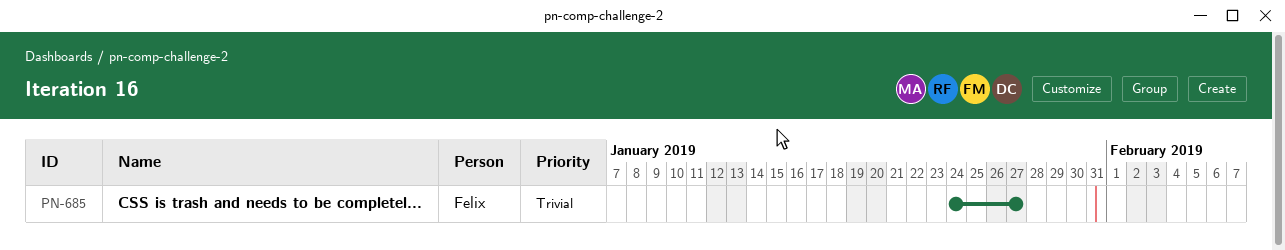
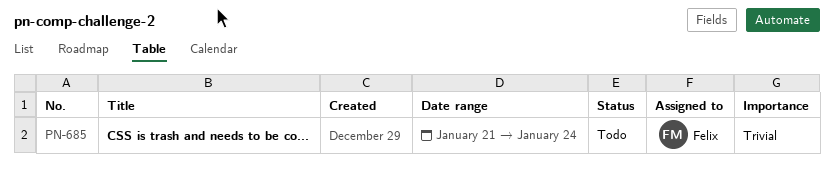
PN-685, start: Jan 24 -> Jan 21
PN-685, due: Jan 27 -> Jan 24

